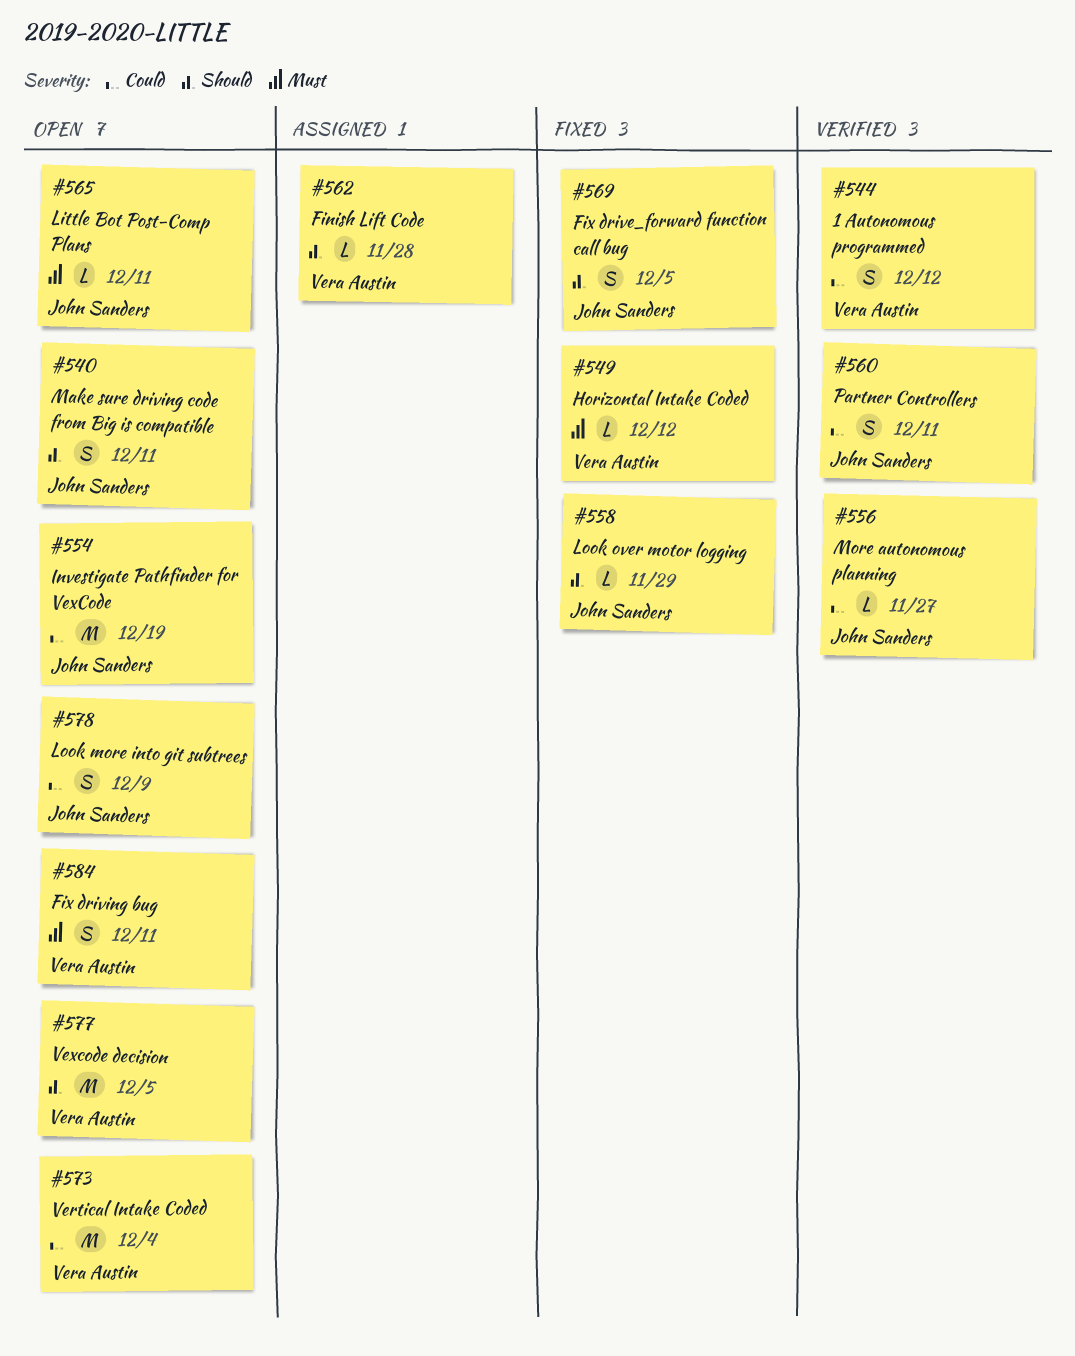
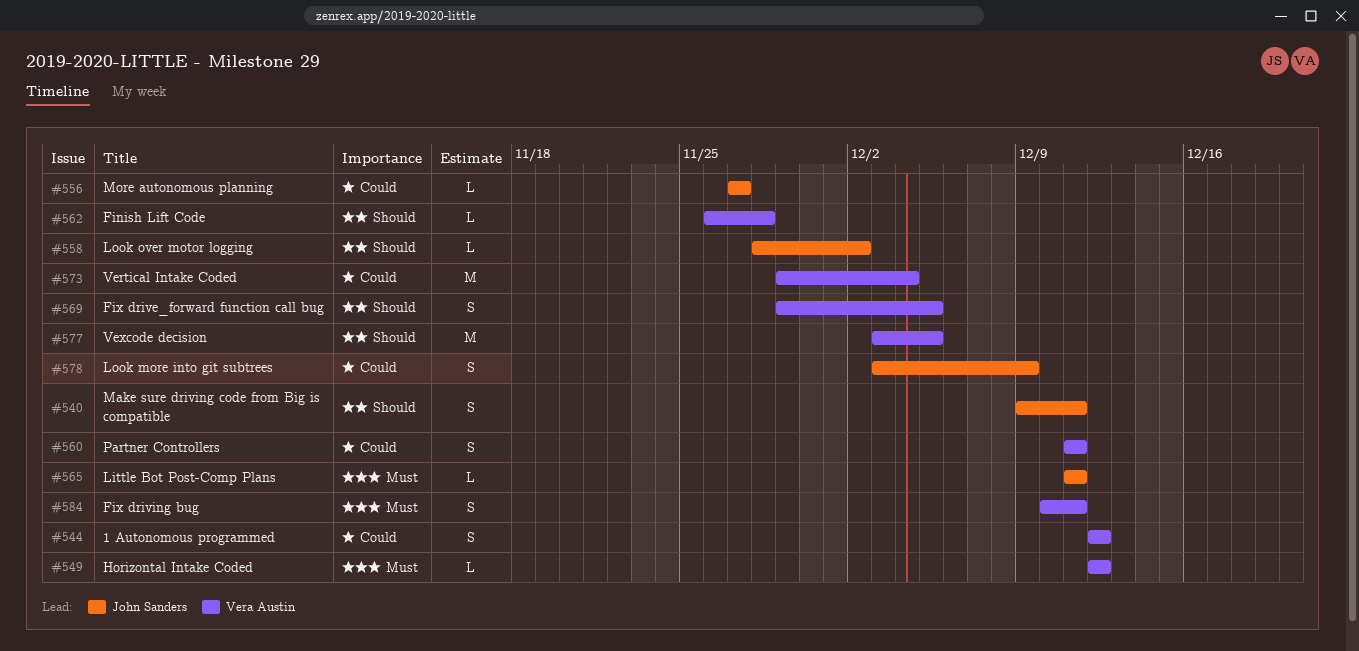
#554: present -> none
#558, due: Nov 29 -> Dec 2
#560, owner: John Sanders -> Vera Austin
#569, owner: John Sanders -> Vera Austin

